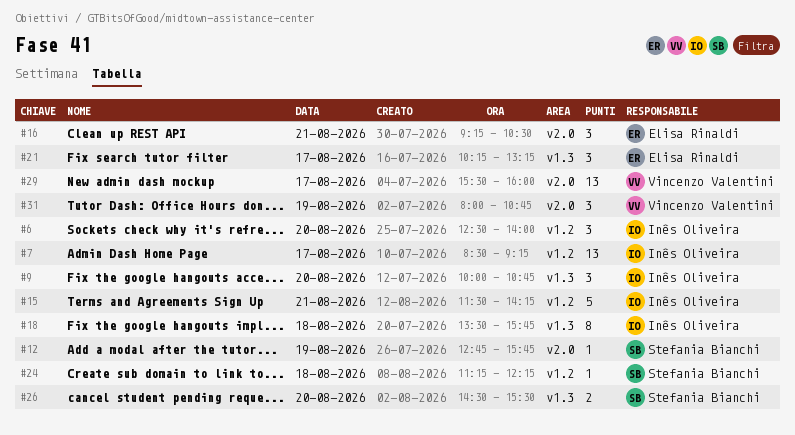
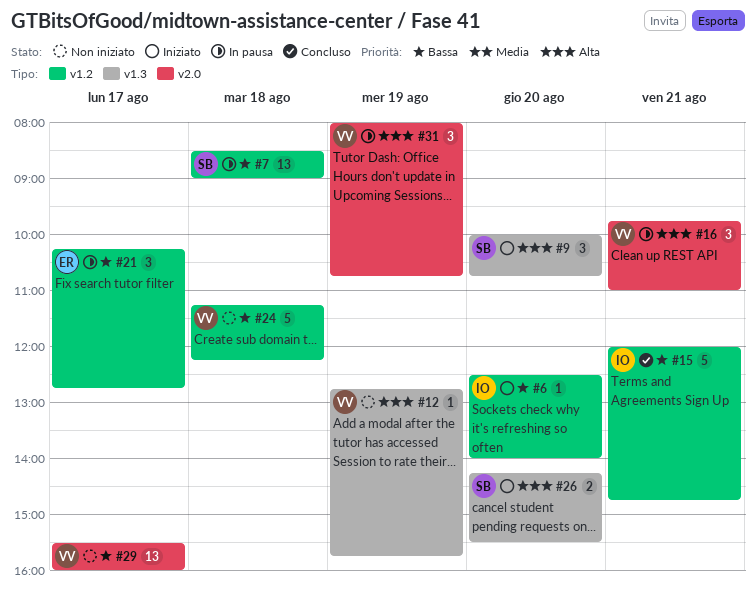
#6, estimate: 3 -> 1
#7, owner: Inês Oliveira -> Stefania Bianchi
#7, day: Aug 17 -> Aug 18
#7, ends: 09:15 -> 09:00
#9, owner: Inês Oliveira -> Stefania Bianchi
#12, owner: Stefania Bianchi -> Vincenzo Valentini
#12, label: v2.0 -> v1.3
#15, begins: 11:30 -> 12:00
#15, ends: 14:15 -> 14:45
#16, owner: Elisa Rinaldi -> Vincenzo Valentini
#16, begins: 09:15 -> 09:45
#16, ends: 10:30 -> 11:00
#18: present -> none
#21, label: v1.3 -> v1.2
#21, ends: 13:15 -> 12:45
#24, owner: Stefania Bianchi -> Vincenzo Valentini
#24, estimate: 1 -> 5
#26, begins: 14:30 -> 14:15

